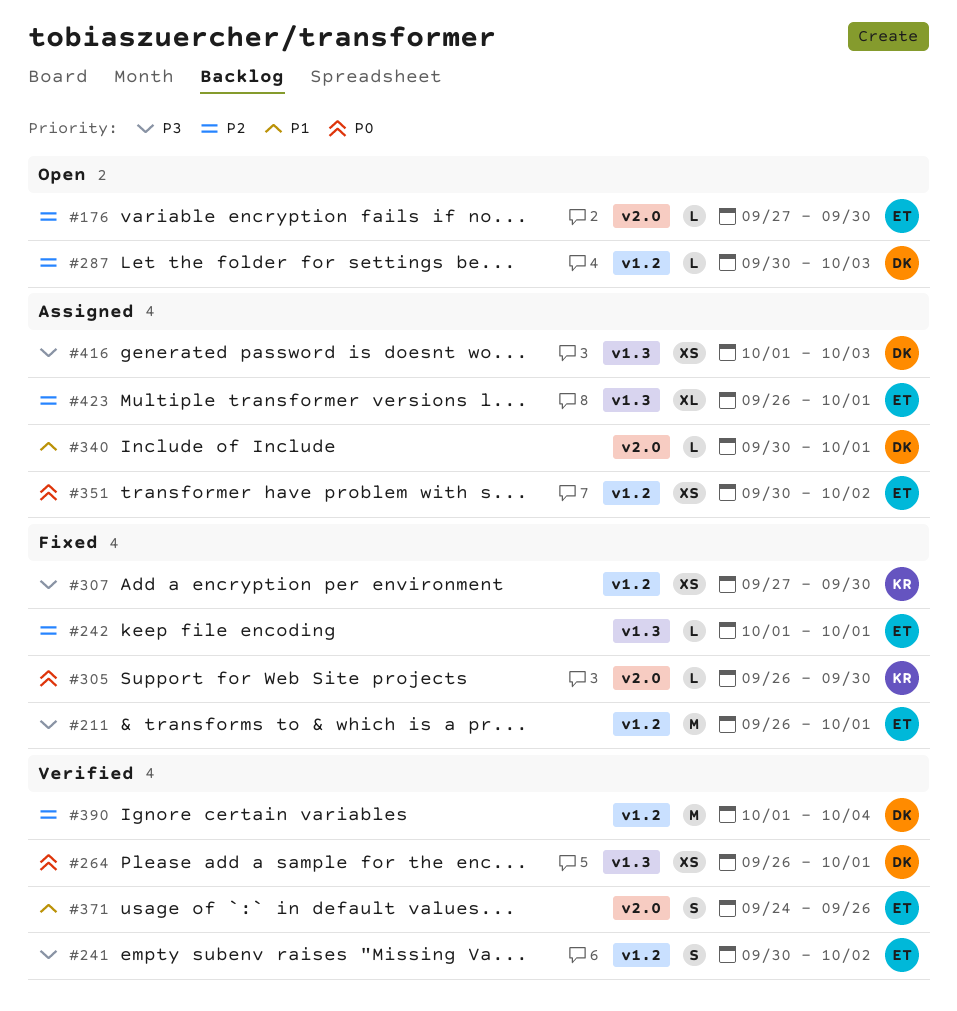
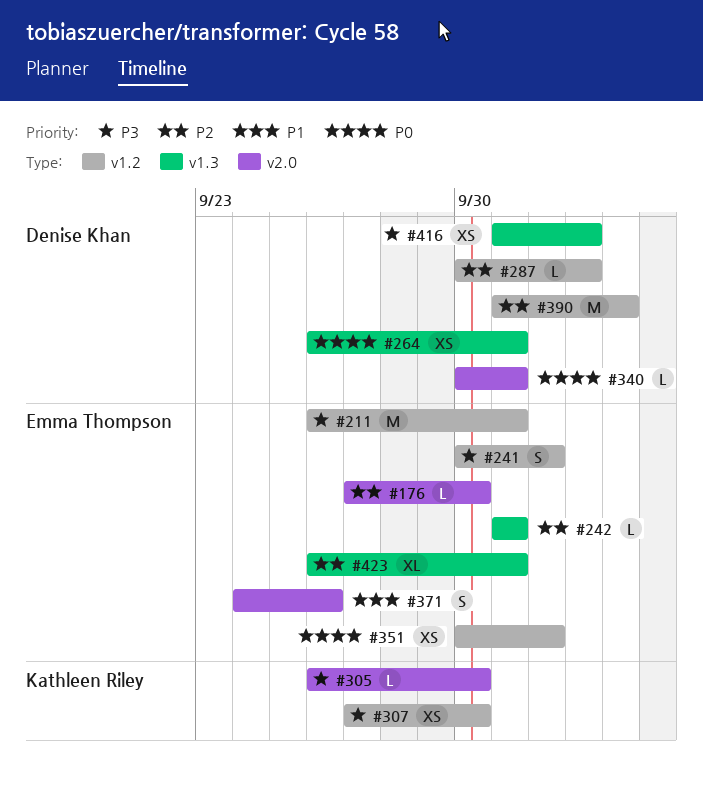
#305, priority: P0 -> P3
#340, priority: P1 -> P0

